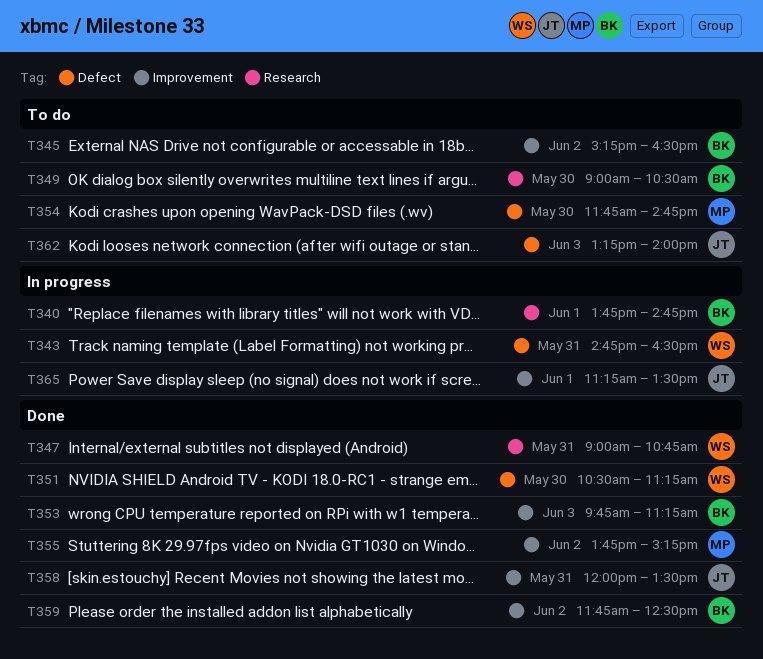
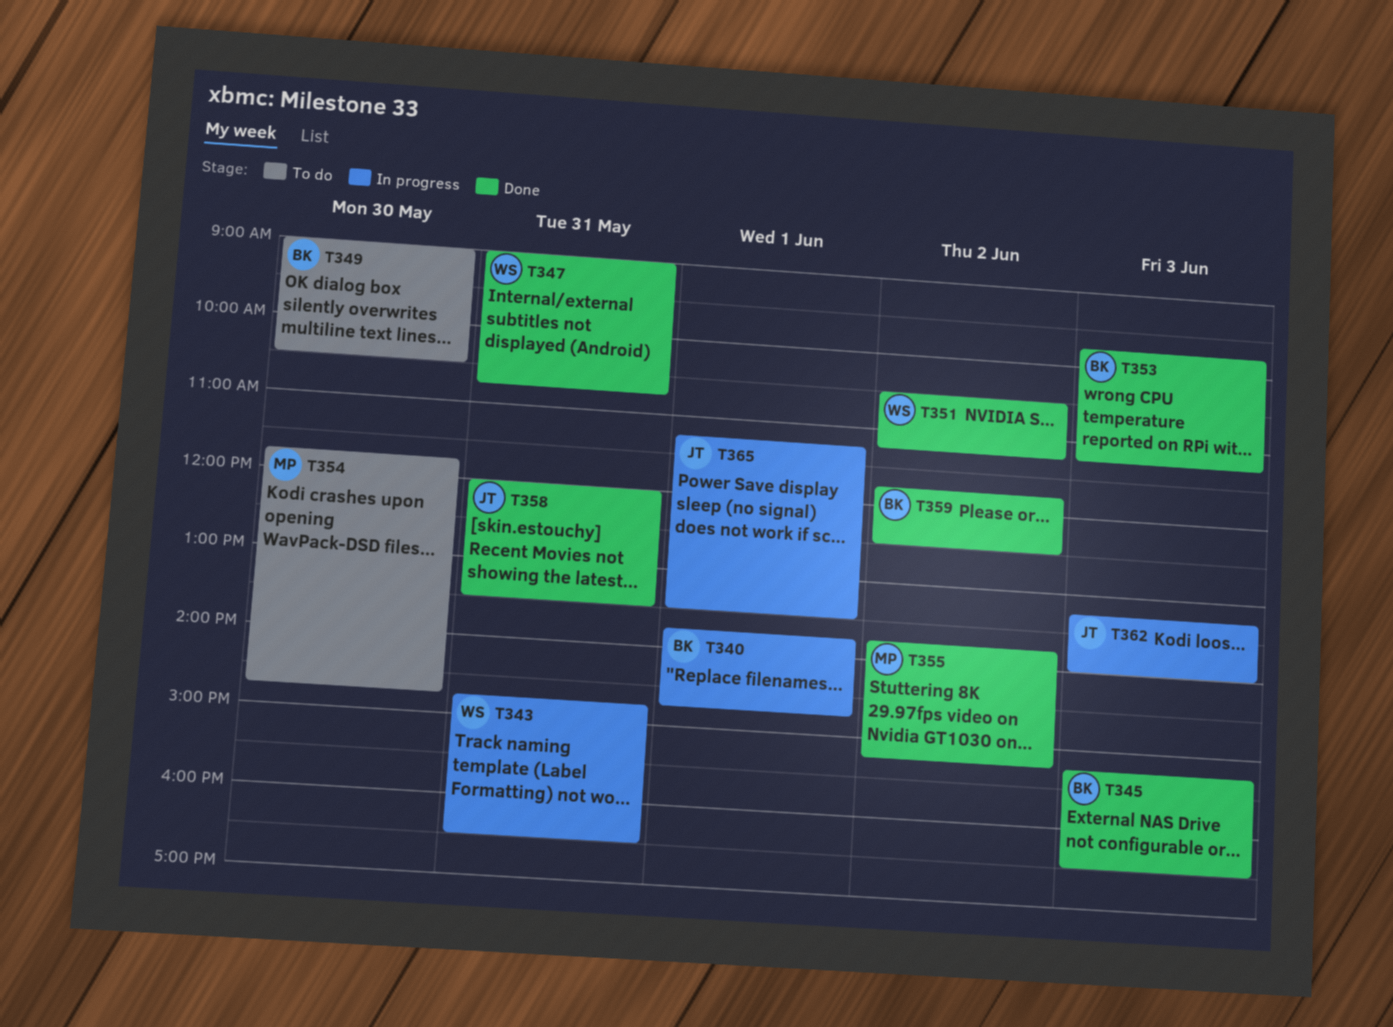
T345, status: To do -> Done
T345, day: Jun 2 -> Jun 3
T351, day: May 30 -> Jun 2
T362, status: To do -> In progress

